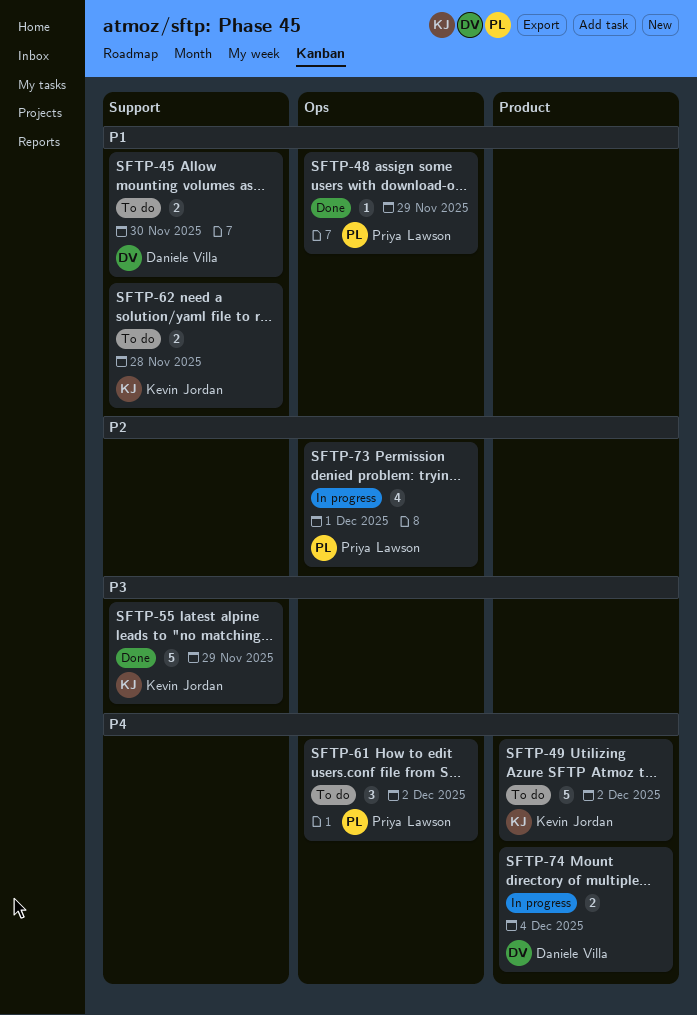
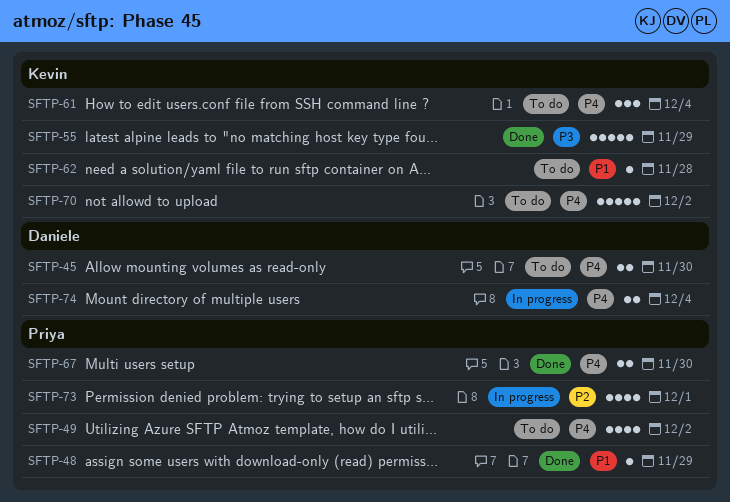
SFTP-45, priority: P1 -> P4
SFTP-49, owner: Kevin Jordan -> Priya Lawson
SFTP-49, estimate: 5 -> 4
SFTP-61, owner: Priya Lawson -> Kevin Jordan
SFTP-61, due: Dec 2 -> Dec 4
SFTP-62, estimate: 2 -> 1
SFTP-67: none -> present
SFTP-70: none -> present

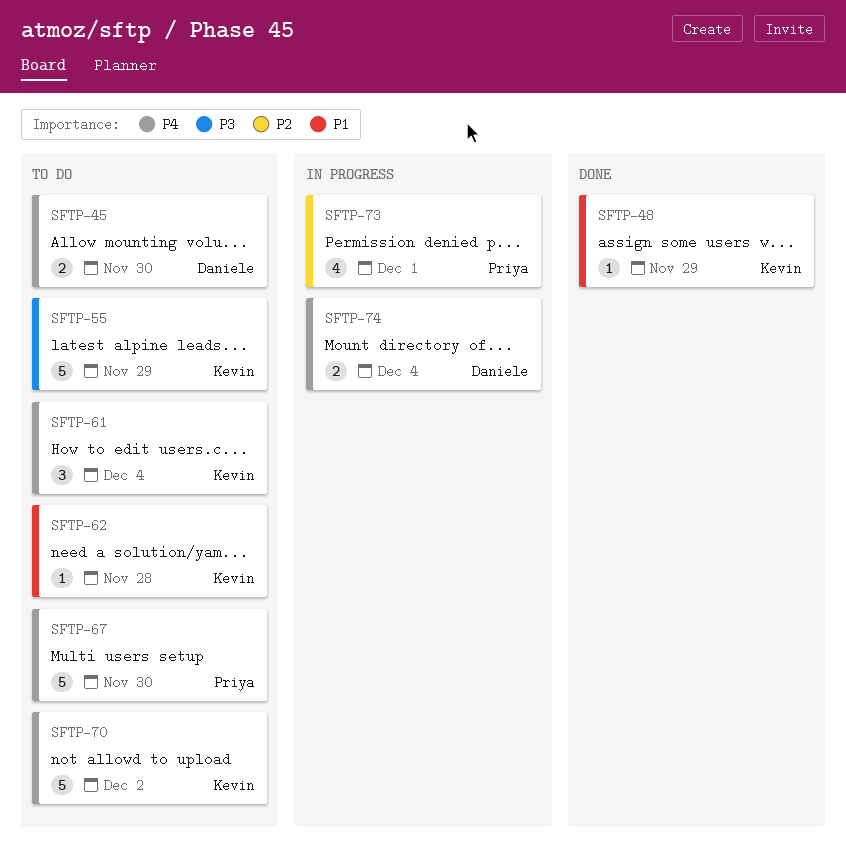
SFTP-48, owner: Priya -> Kevin
SFTP-49: present -> none
SFTP-55, status: Done -> To do
SFTP-67, status: Done -> To do
SFTP-67, estimate: 2 -> 5

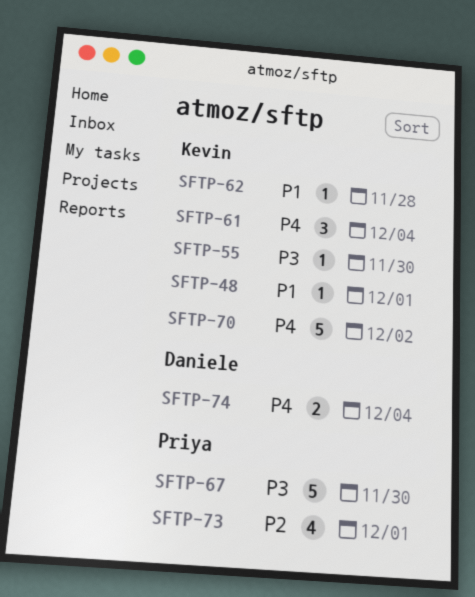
SFTP-45: present -> none
SFTP-48, due: Nov 29 -> Dec 1
SFTP-55, estimate: 5 -> 1
SFTP-55, due: Nov 29 -> Nov 30
SFTP-67, priority: P4 -> P3

